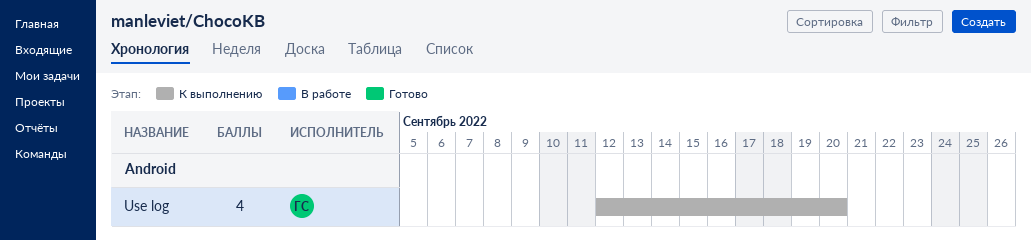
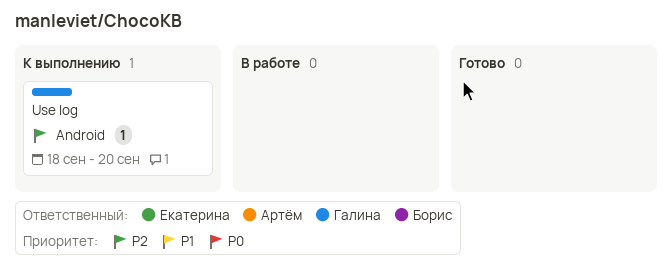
Use log, estimate: 4 -> 1
Use log, start: Sep 12 -> Sep 18

